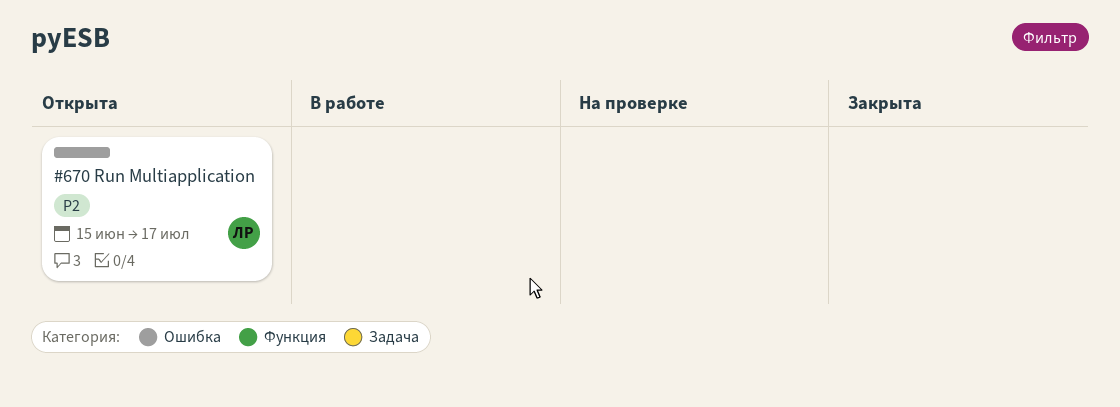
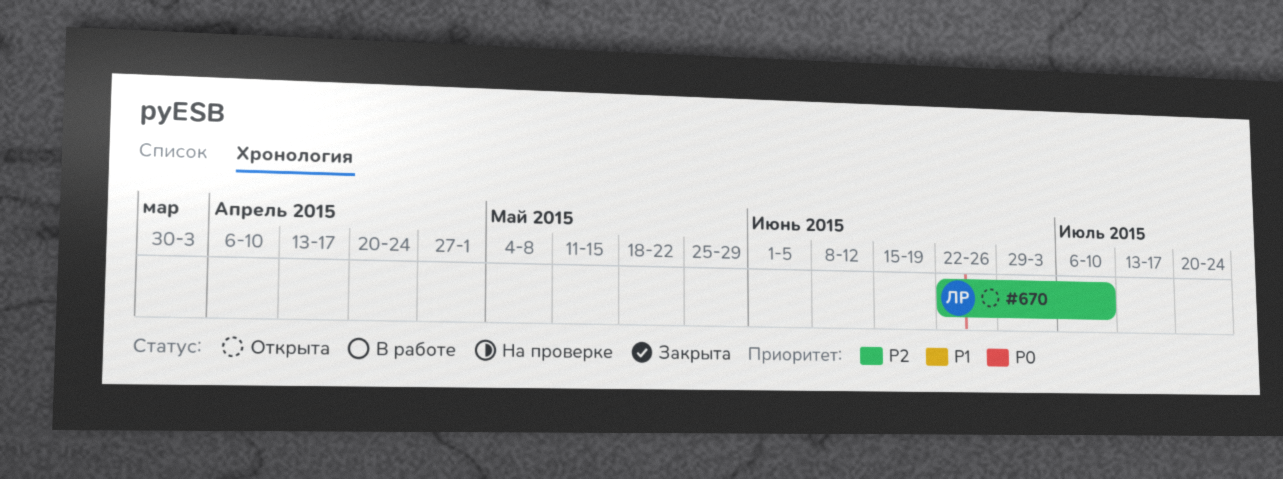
#670, start: Jun 15 -> Jun 22
#670, due: Jul 17 -> Jul 10

